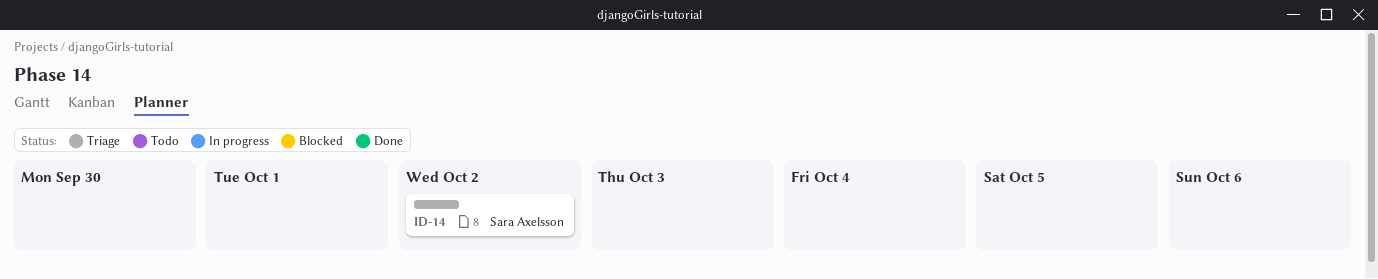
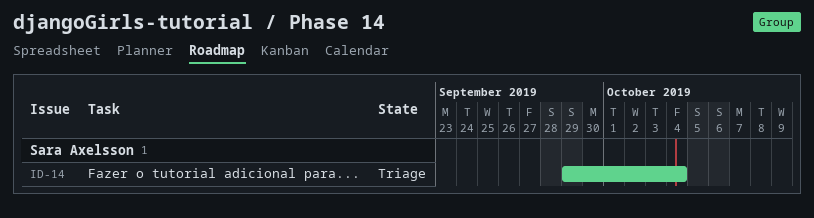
ID-14, due: Oct 2 -> Oct 4

